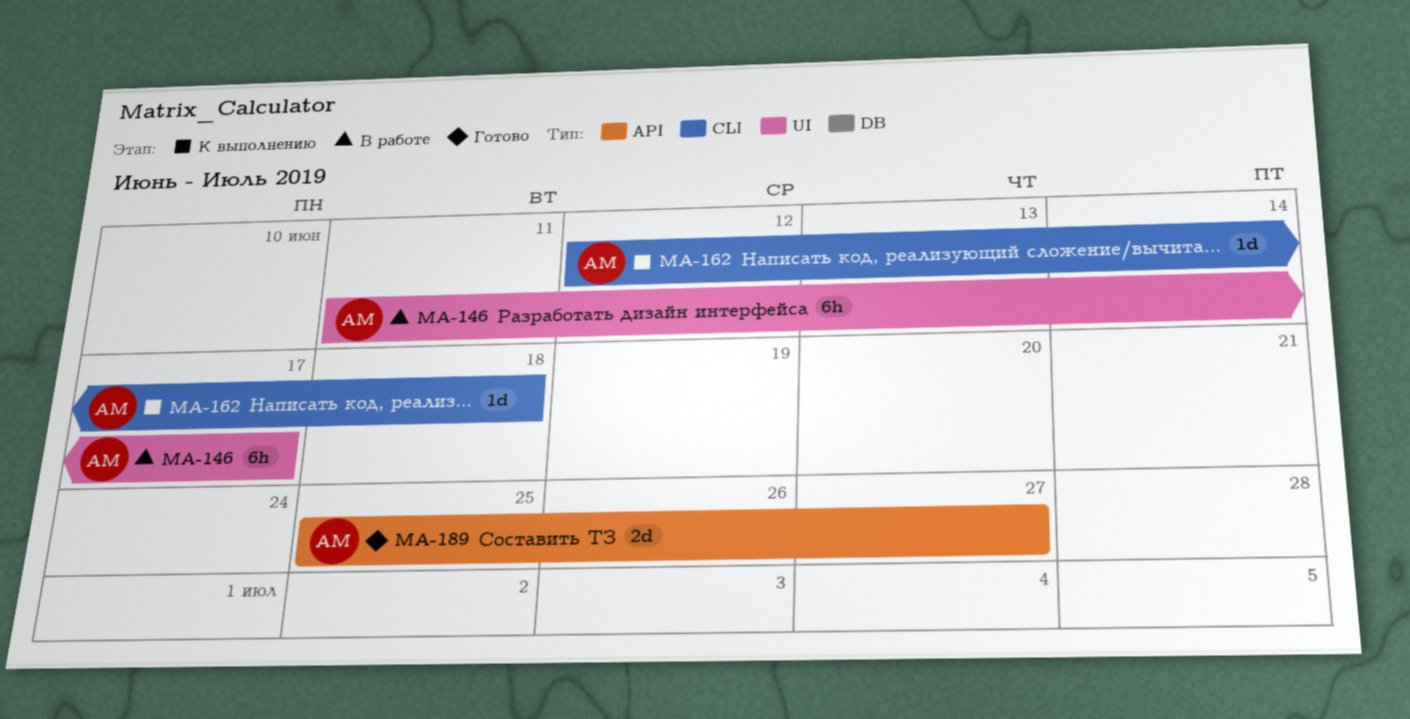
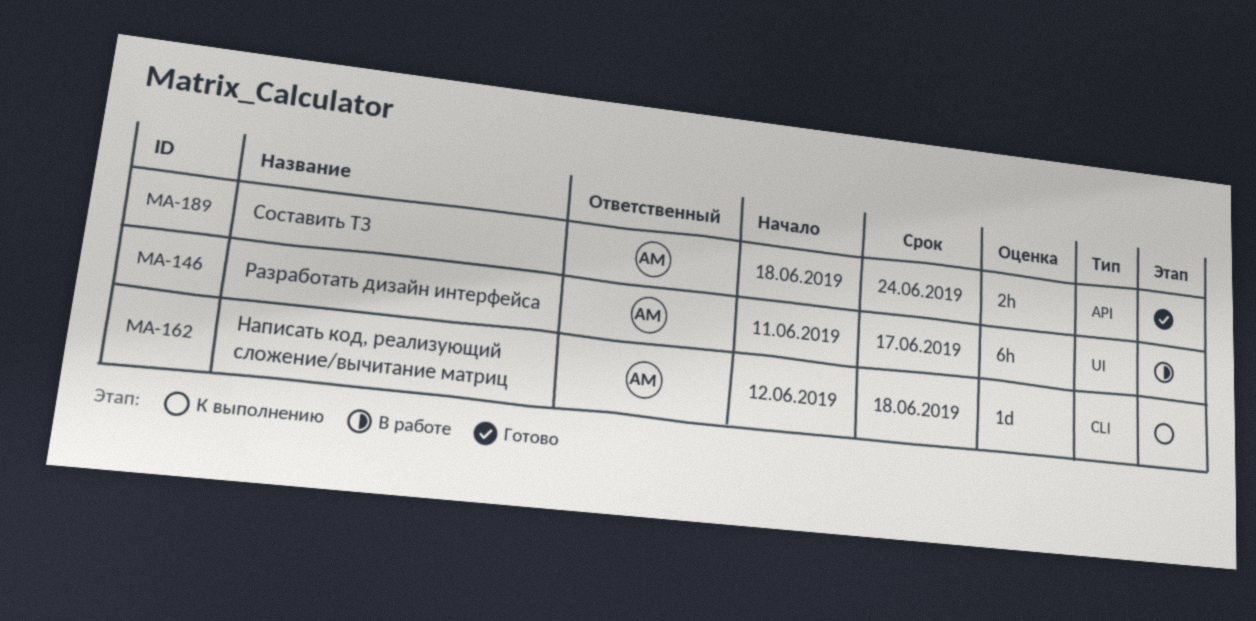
MA-189, estimate: 2d -> 2h
MA-189, start: Jun 25 -> Jun 18
MA-189, due: Jun 27 -> Jun 24

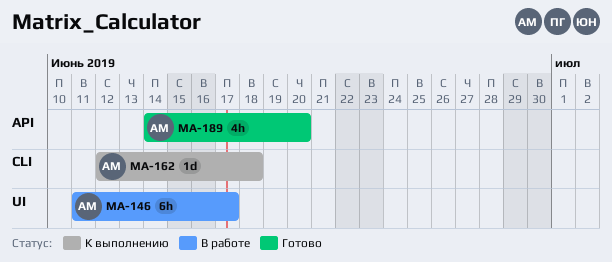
MA-189, estimate: 2h -> 4h
MA-189, start: Jun 18 -> Jun 14
MA-189, due: Jun 24 -> Jun 20

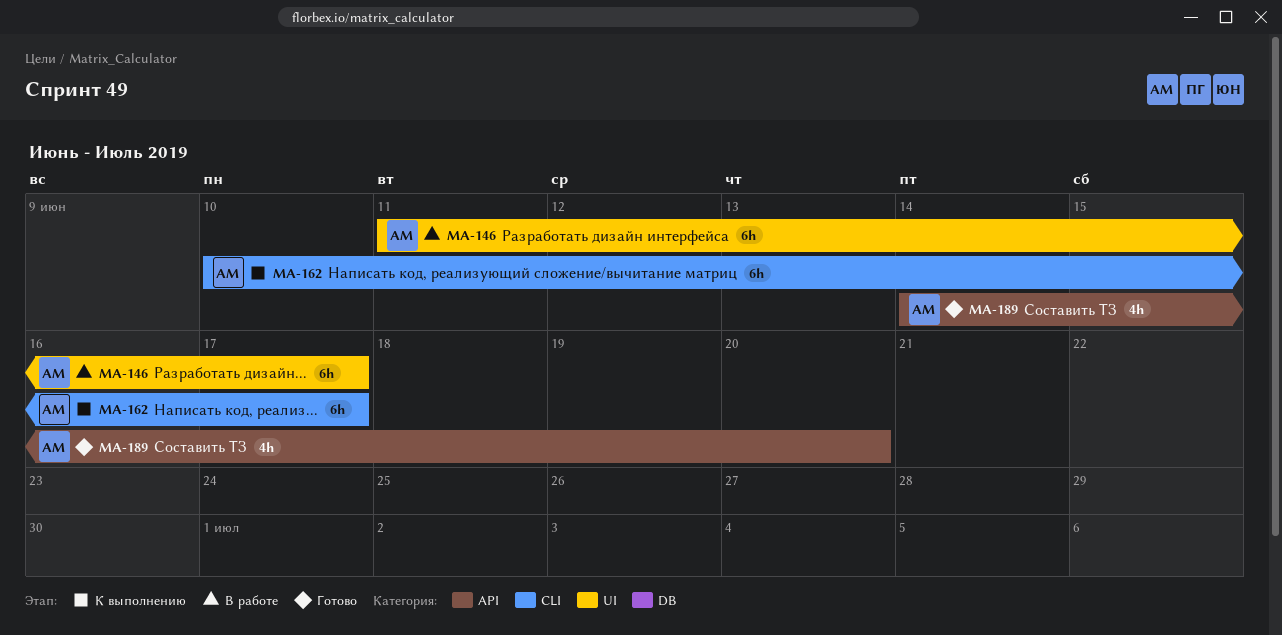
MA-162, estimate: 1d -> 6h
MA-162, start: Jun 12 -> Jun 10
MA-162, due: Jun 18 -> Jun 17

